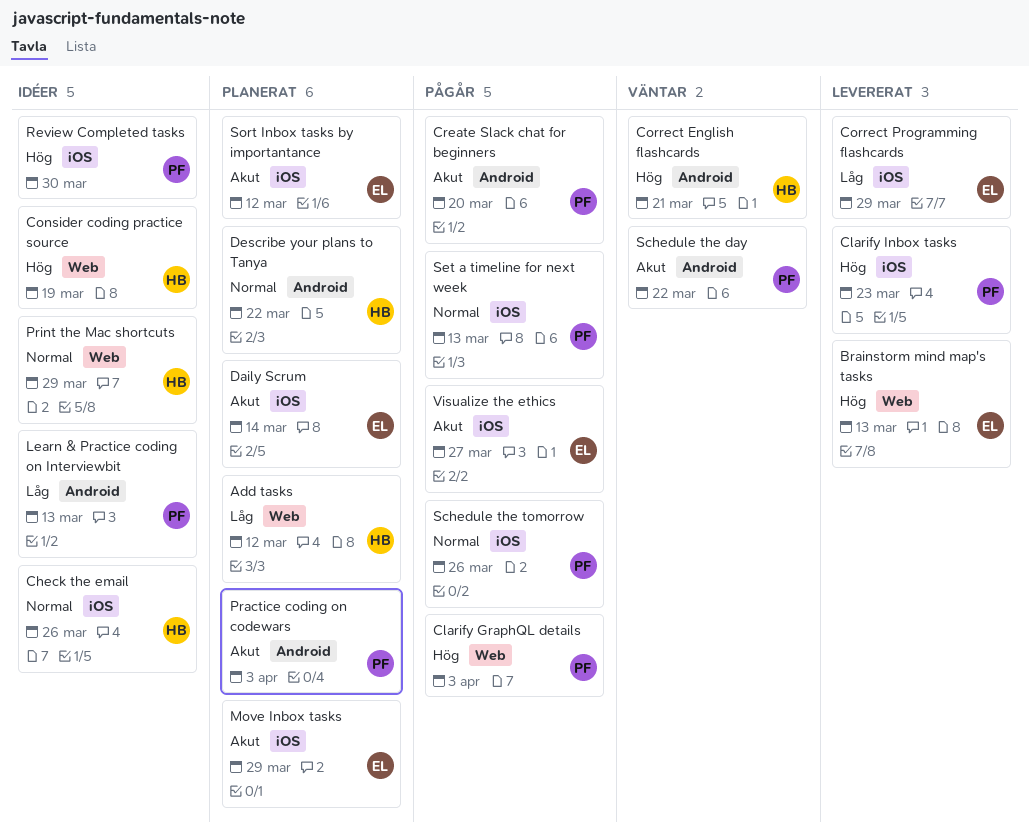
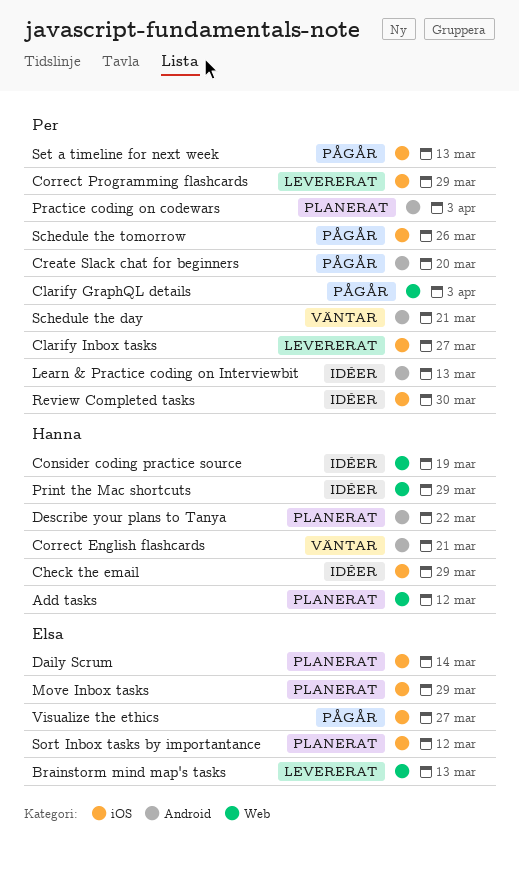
Check the email, due: Mar 26 -> Mar 29
Clarify Inbox tasks, due: Mar 23 -> Mar 27
Correct Programming flashcards, owner: Elsa -> Per
Schedule the day, due: Mar 22 -> Mar 21

